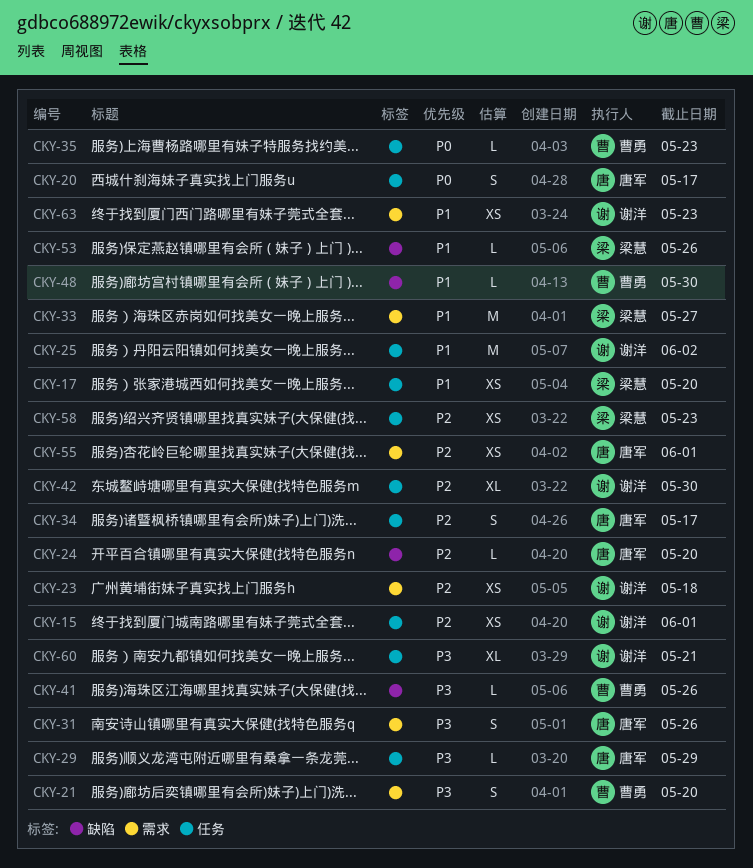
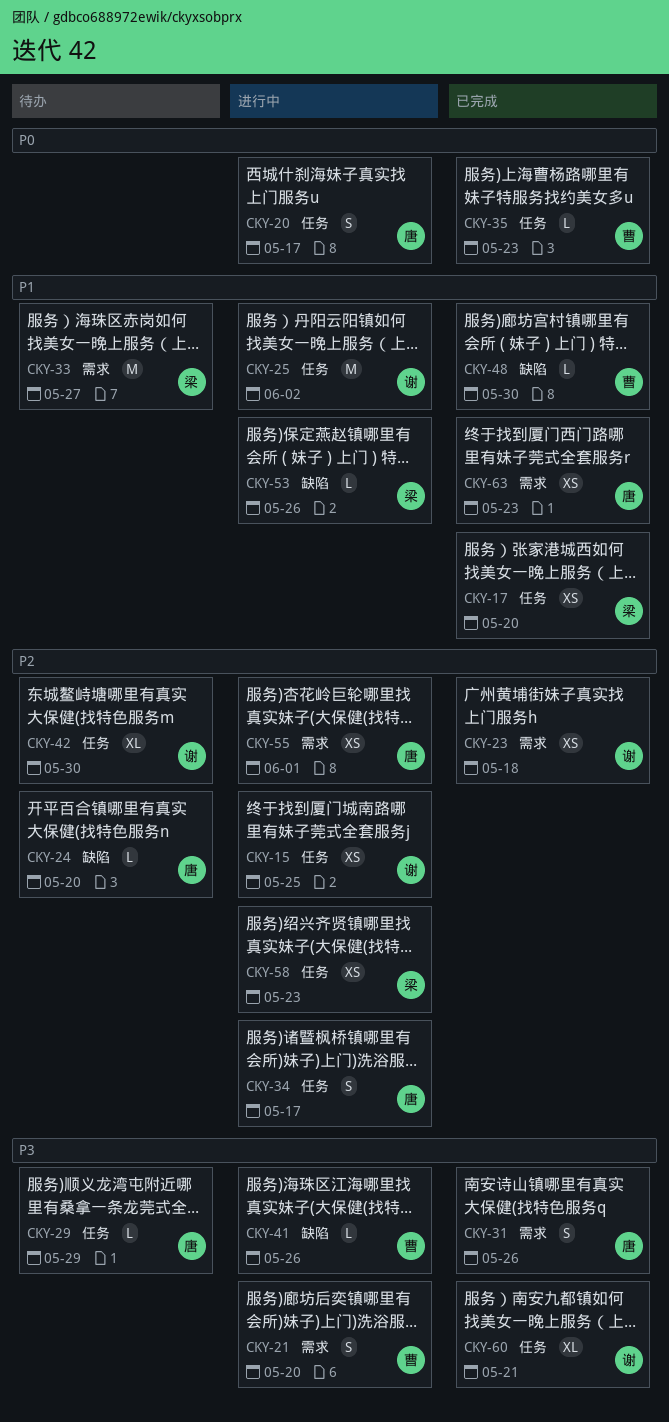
CKY-15, due: Jun 1 -> May 25
CKY-63, owner: 谢洋 -> 唐军

